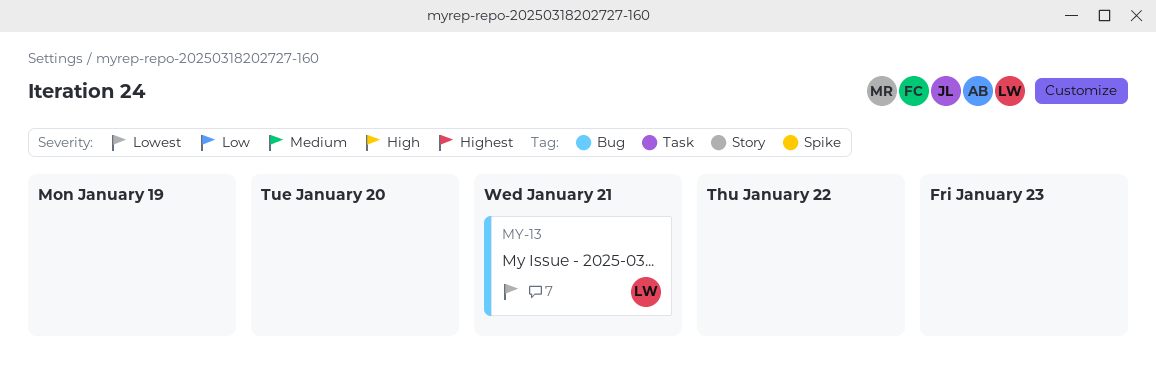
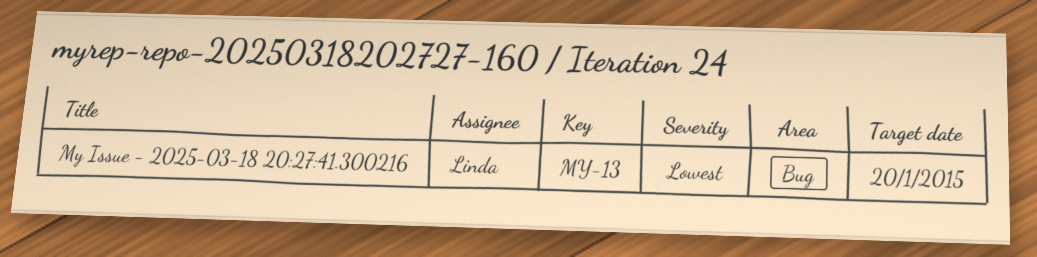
MY-13, due: Jan 21 -> Jan 20

